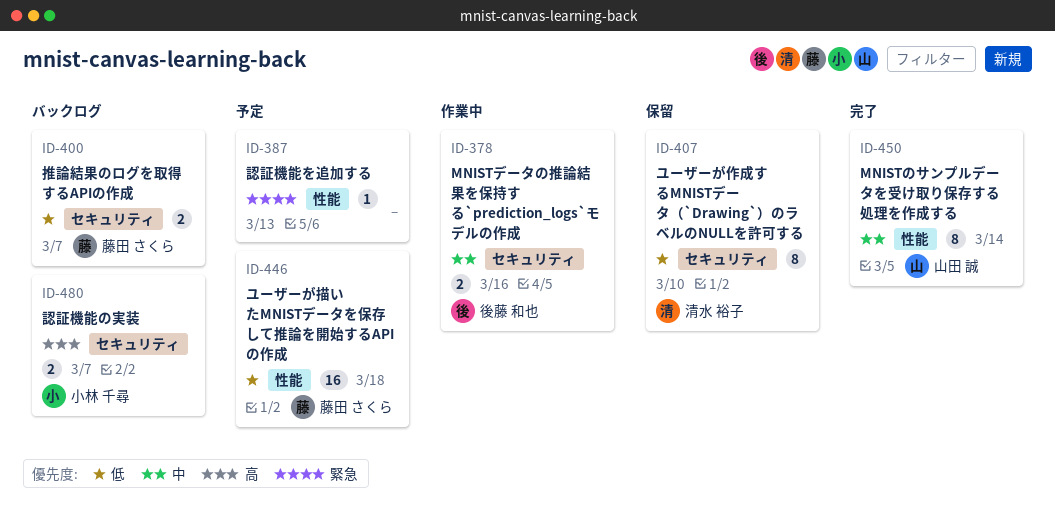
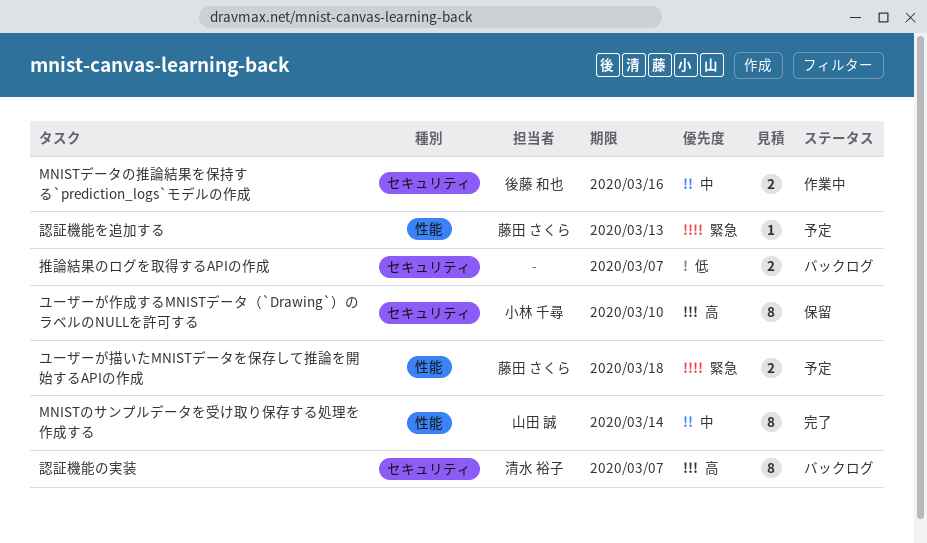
ユーザーが作成するMNISTデータ（`Drawing`）のラベルのNULLを許可する, owner: 清水 裕子 -> 小林 千尋
ユーザーが作成するMNISTデータ（`Drawing`）のラベルのNULLを許可する, priority: 低 -> 高
ユーザーが描いたMNISTデータを保存して推論を開始するAPIの作成, priority: 低 -> 緊急
ユーザーが描いたMNISTデータを保存して推論を開始するAPIの作成, estimate: 16 -> 2
推論結果のログを取得するAPIの作成, owner: 藤田 さくら -> none
認証機能の実装, owner: 小林 千尋 -> 清水 裕子
認証機能の実装, estimate: 2 -> 8
認証機能を追加する, owner: none -> 藤田 さくら

